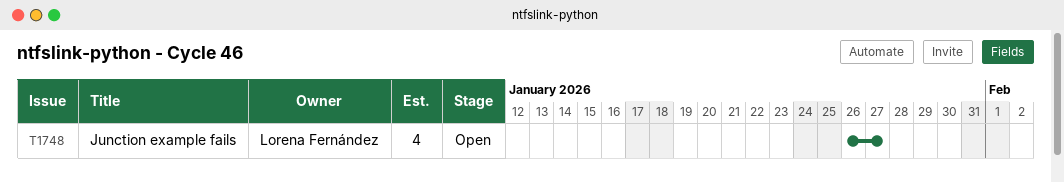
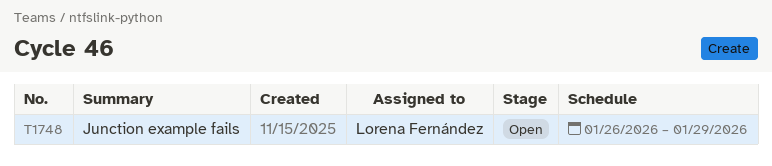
T1748, due: Jan 27 -> Jan 29

